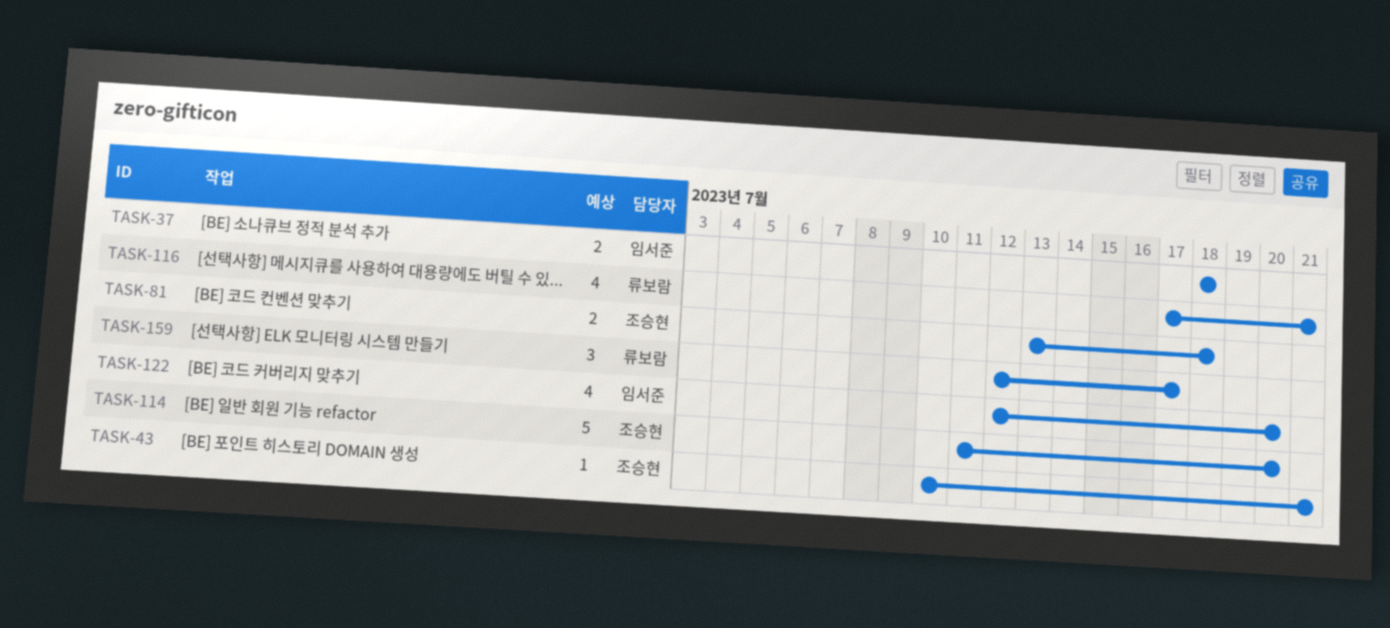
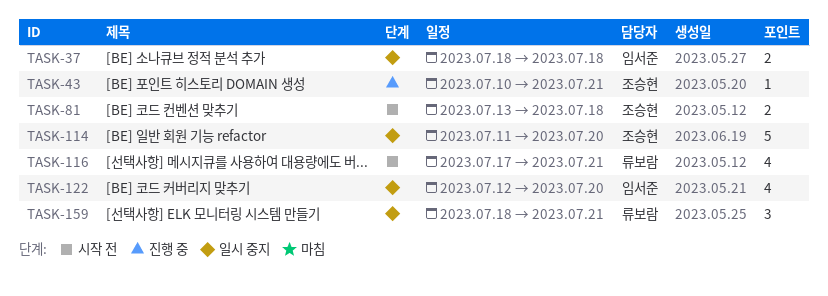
TASK-159, start: Jul 12 -> Jul 18
TASK-159, due: Jul 17 -> Jul 21

